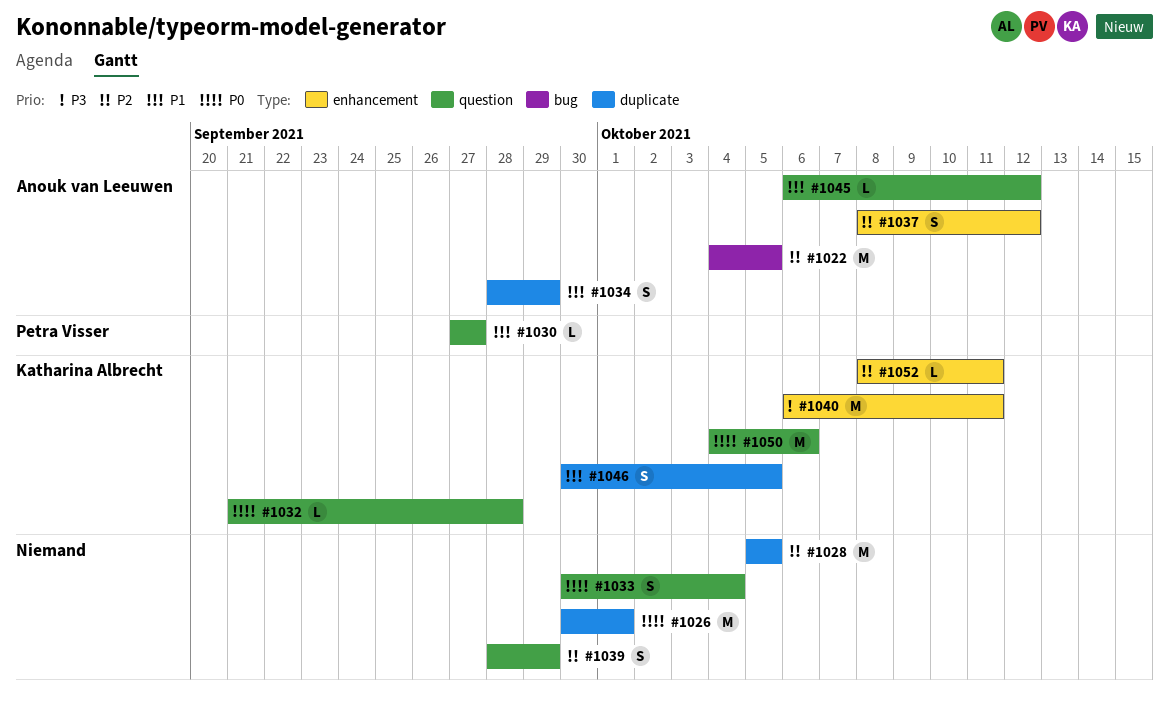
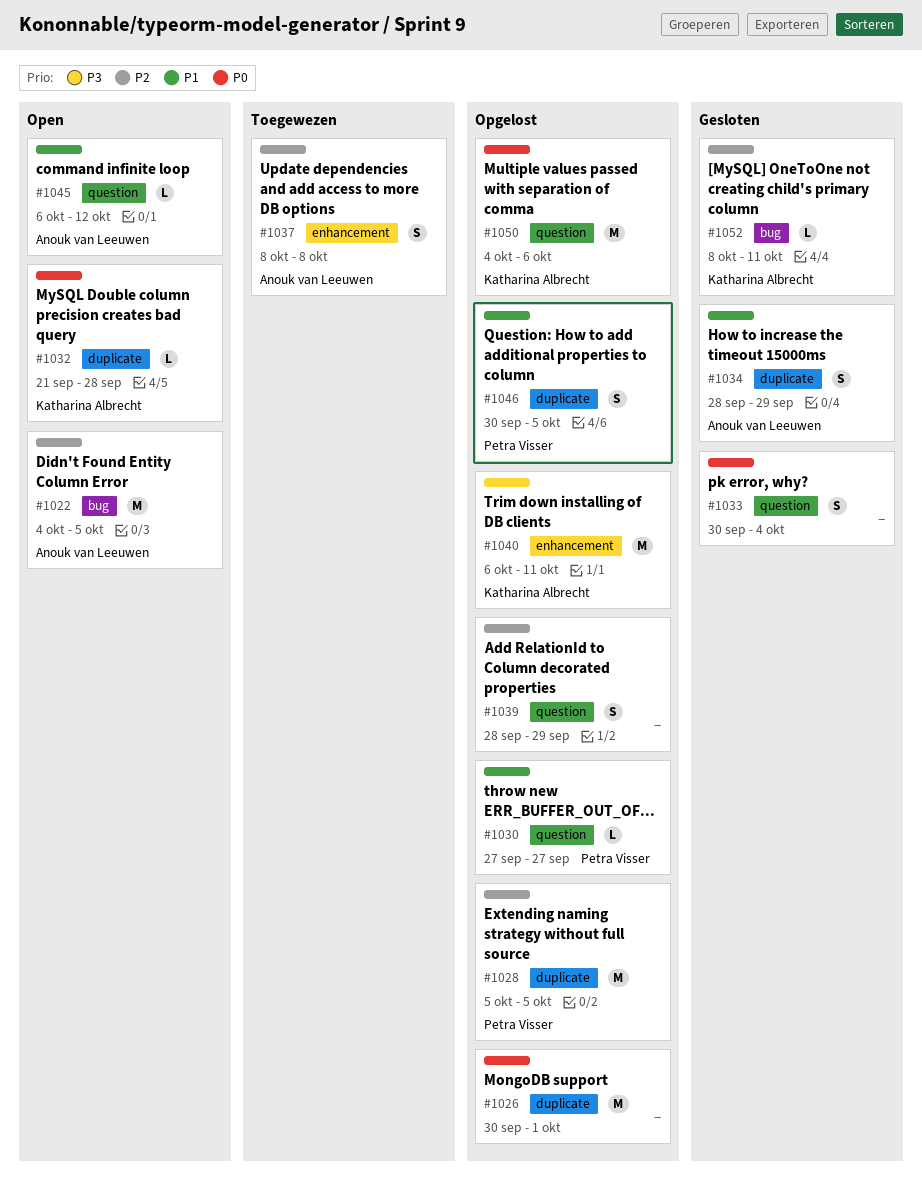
#1028, owner: none -> Petra Visser
#1032, label: question -> duplicate
#1037, due: Oct 12 -> Oct 8
#1046, owner: Katharina Albrecht -> Petra Visser
#1052, label: enhancement -> bug

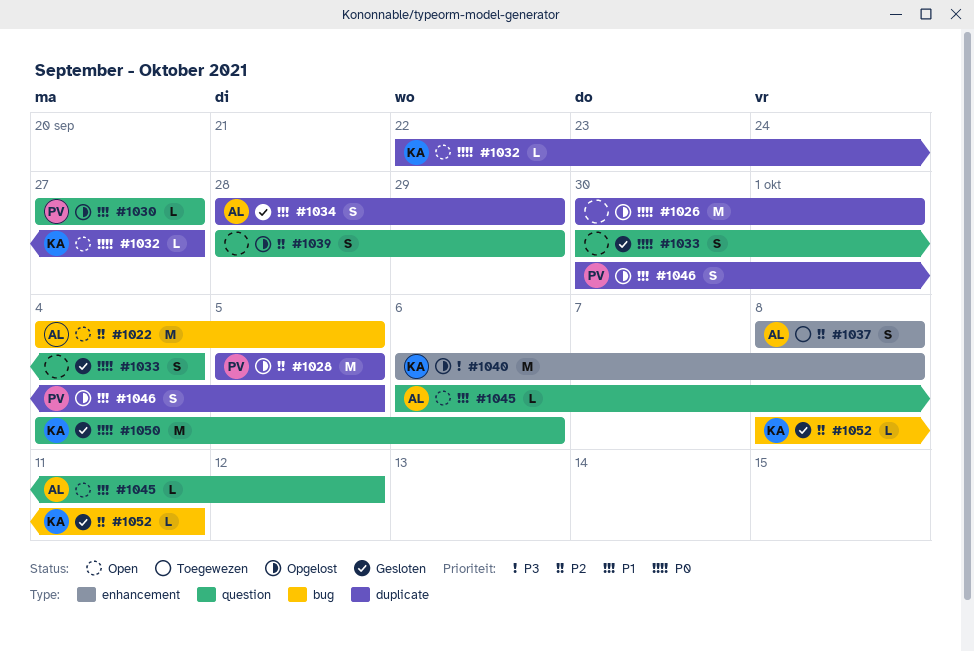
#1032, start: Sep 21 -> Sep 22
#1032, due: Sep 28 -> Sep 27
#1040, due: Oct 11 -> Oct 8
#1050, status: Opgelost -> Gesloten

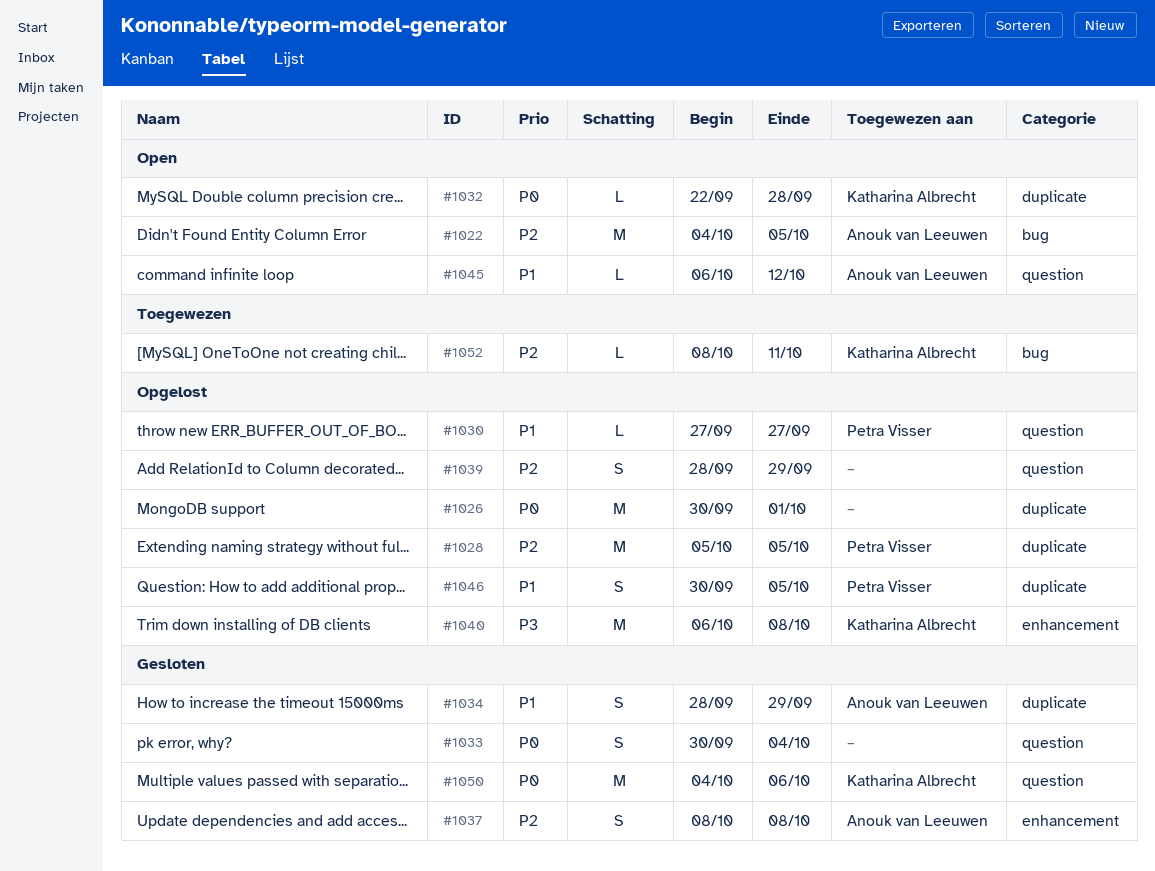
#1032, due: Sep 27 -> Sep 28
#1037, status: Toegewezen -> Gesloten
#1052, status: Gesloten -> Toegewezen

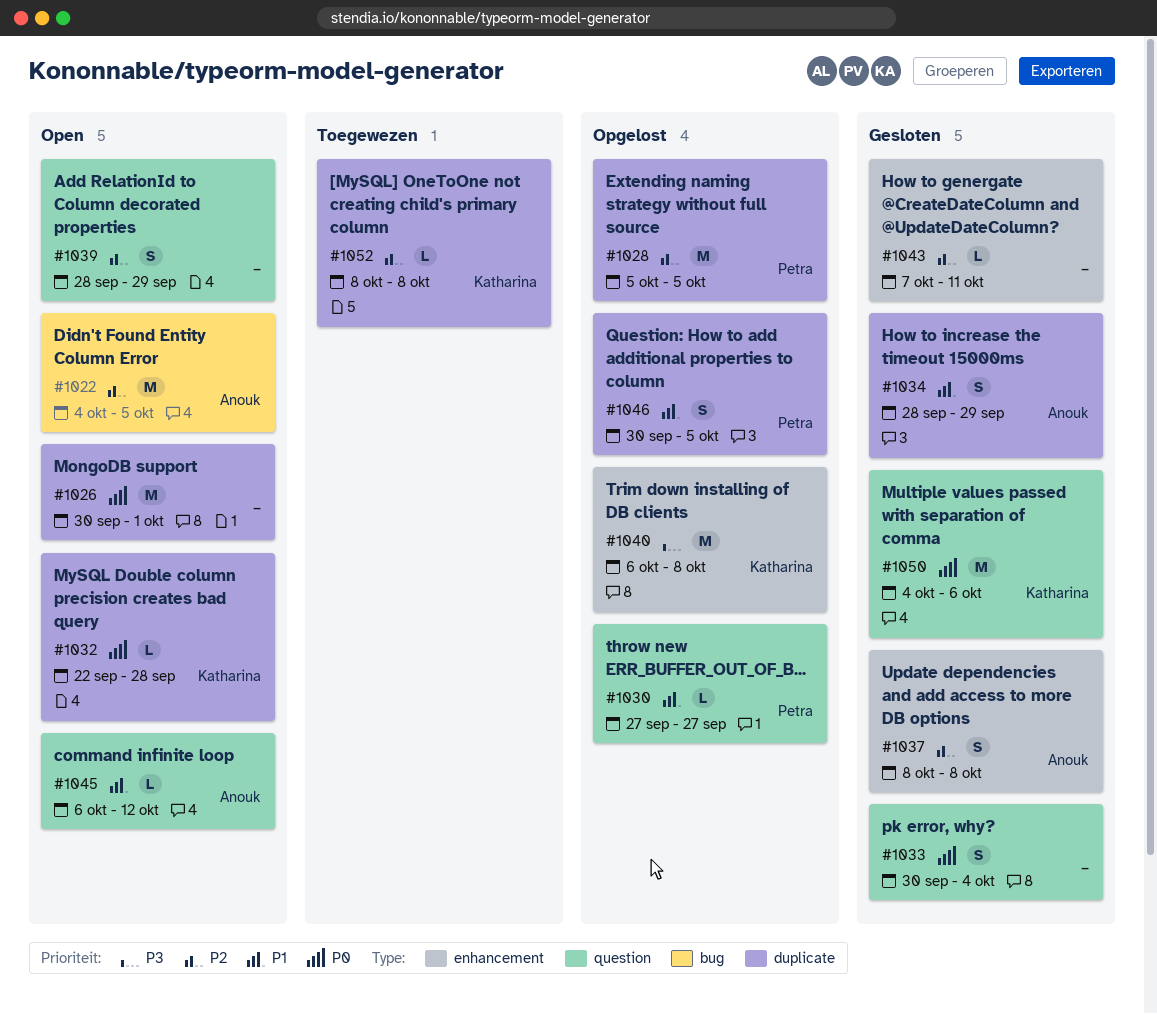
#1026, status: Opgelost -> Open
#1039, status: Opgelost -> Open
#1043: none -> present
#1052, label: bug -> duplicate
#1052, due: Oct 11 -> Oct 8

